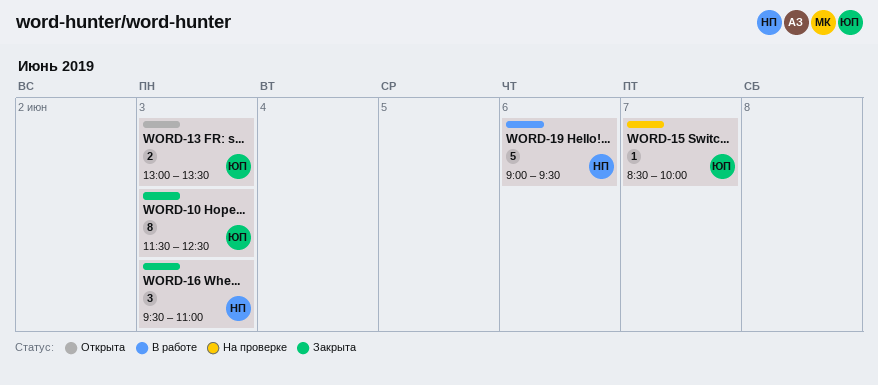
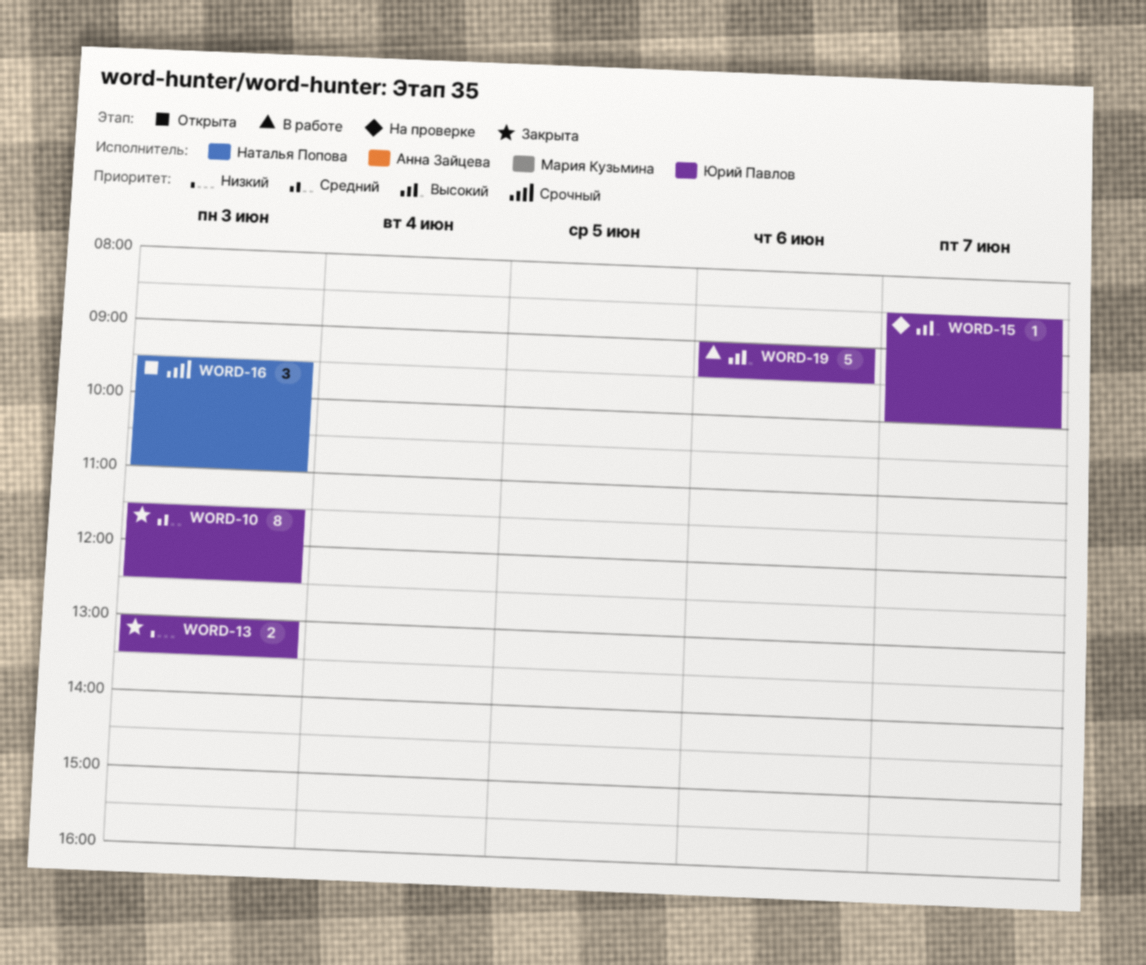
WORD-13, status: Открыта -> Закрыта
WORD-16, status: Закрыта -> Открыта
WORD-19, owner: Наталья Попова -> Юрий Павлов

